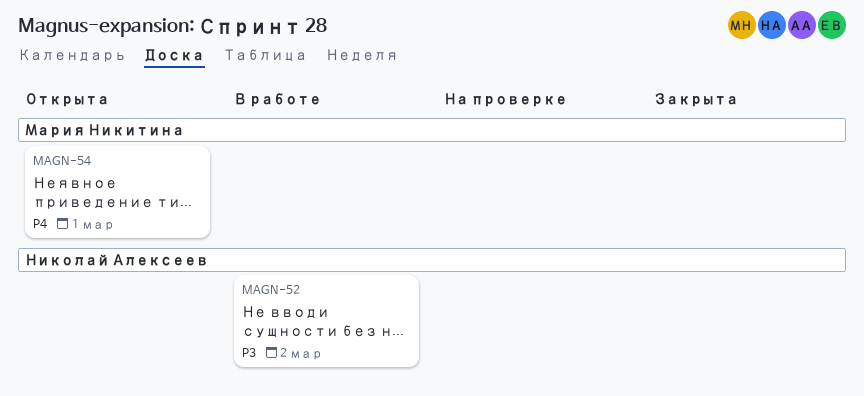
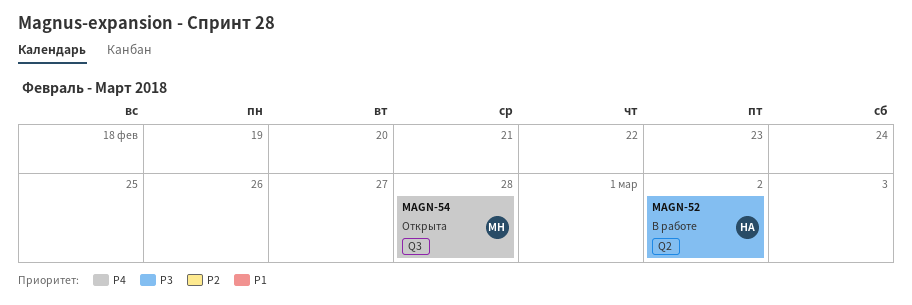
MAGN-54, due: Mar 1 -> Feb 28

